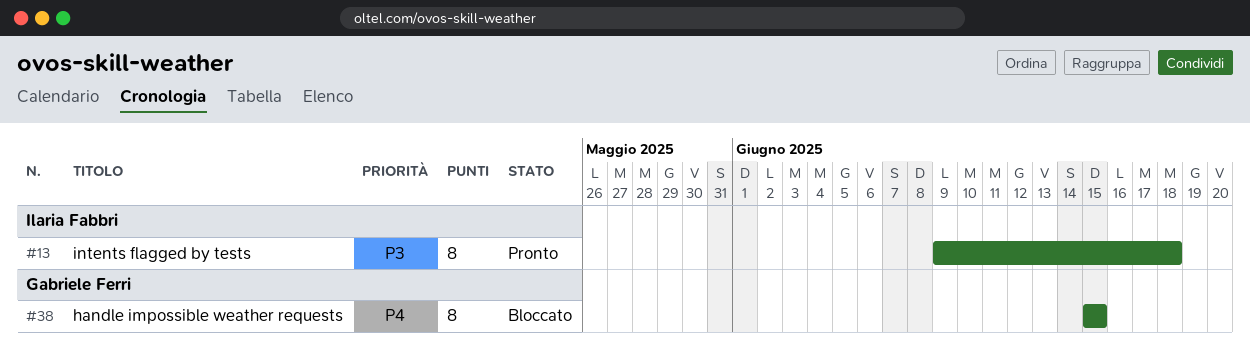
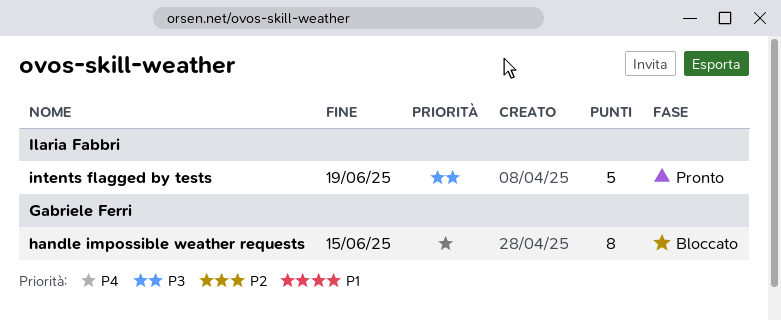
intents flagged by tests, estimate: 8 -> 5
intents flagged by tests, due: Jun 18 -> Jun 19

